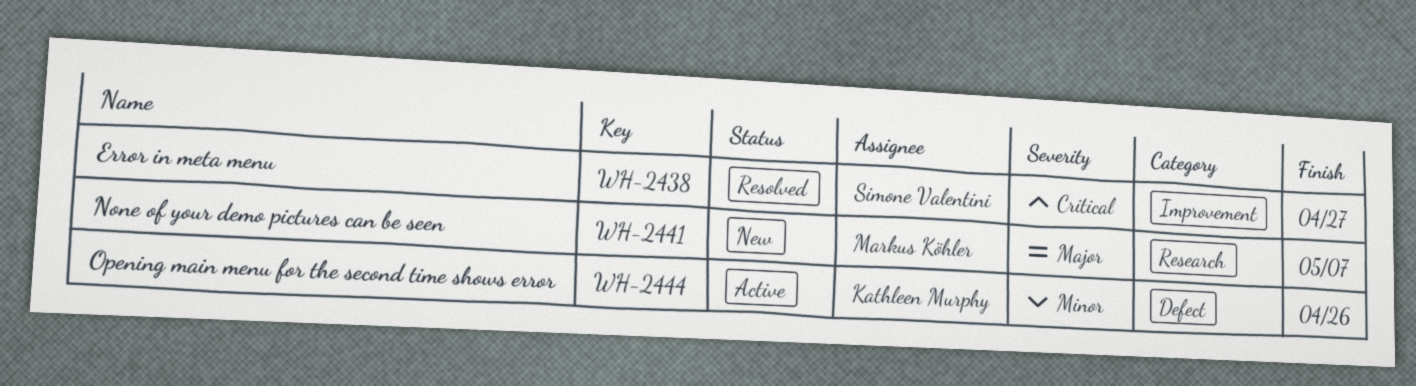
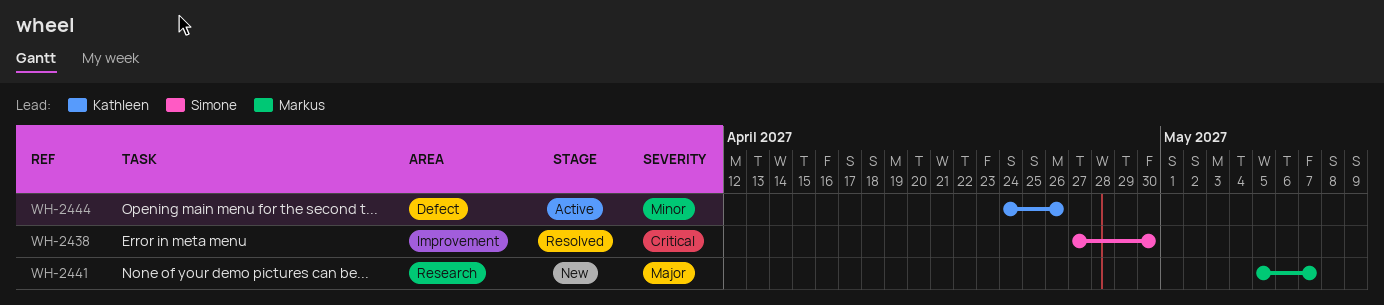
WH-2438, due: Apr 27 -> Apr 30

